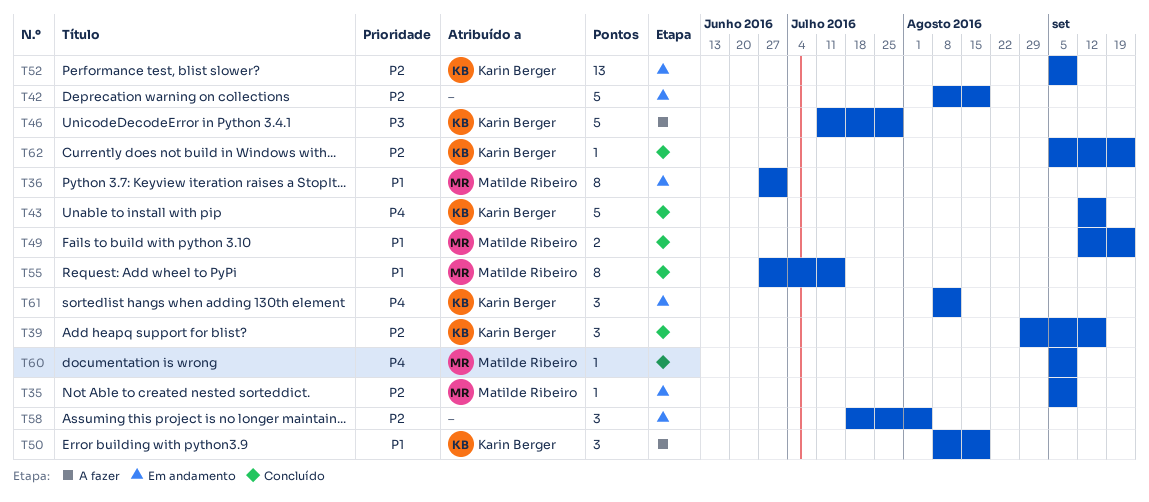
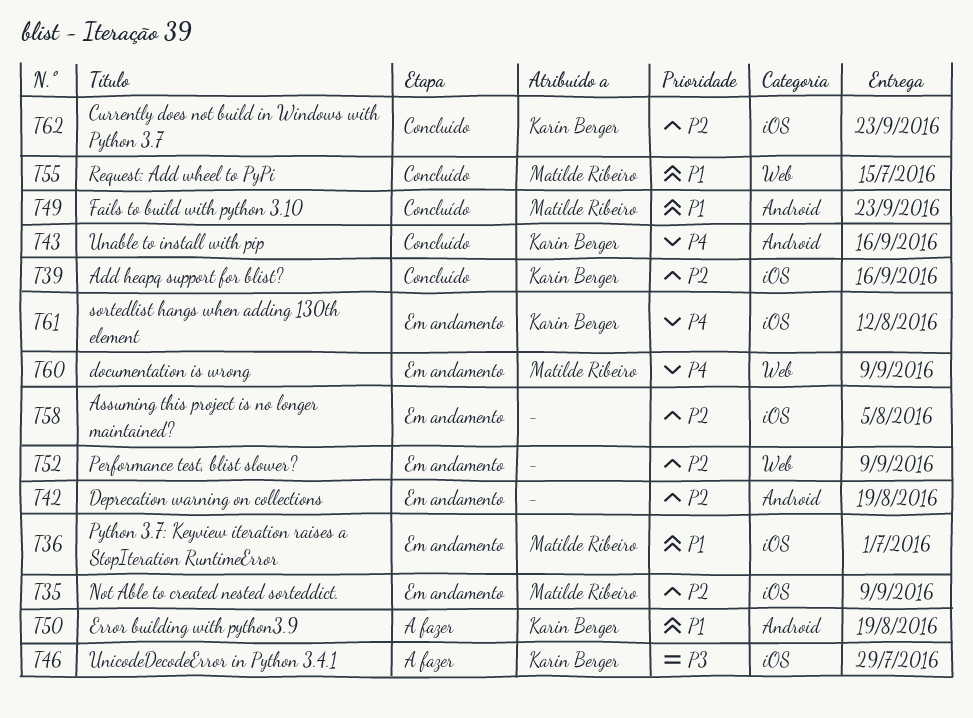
T52, owner: Karin Berger -> none
T60, status: Concluído -> Em andamento

